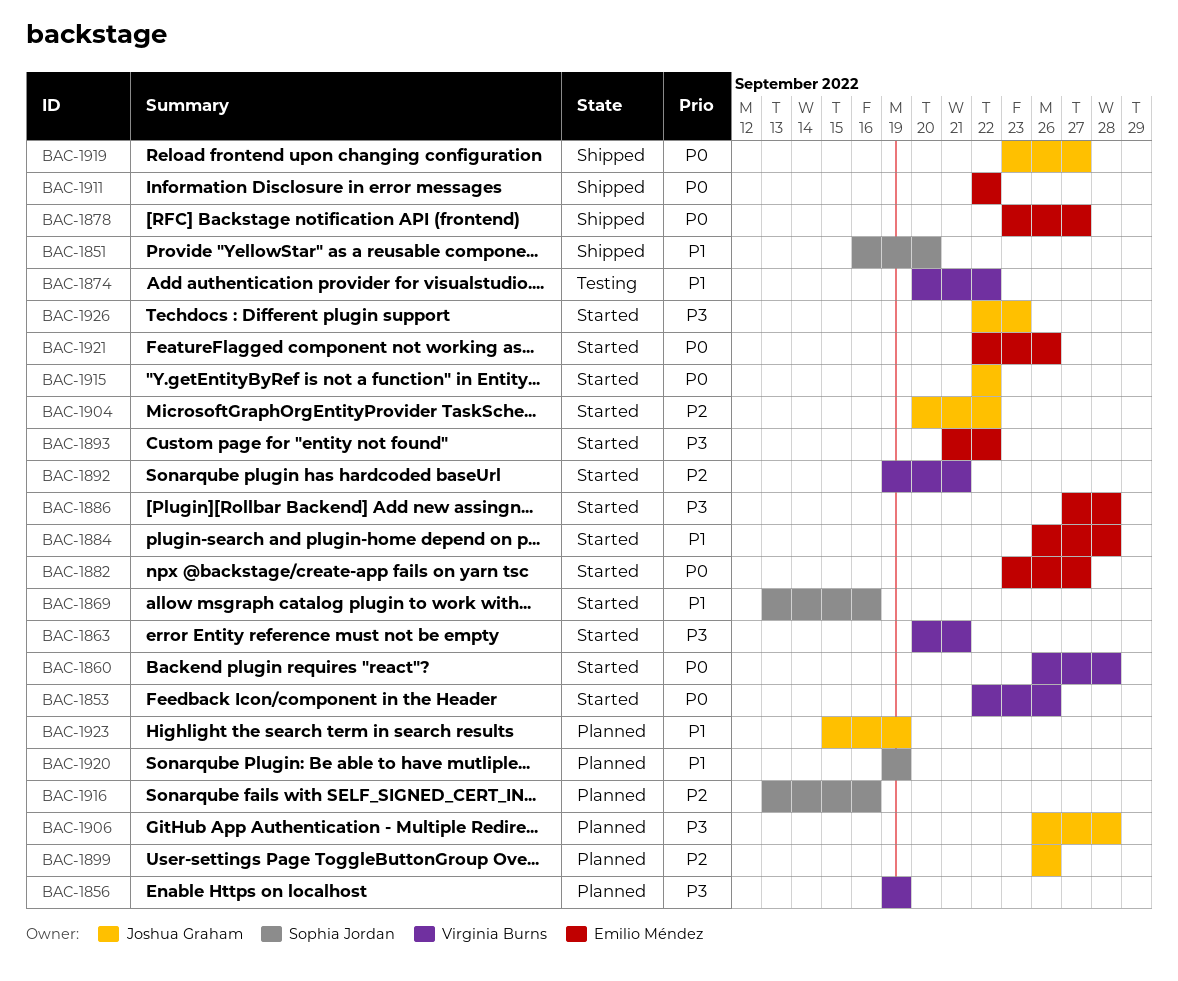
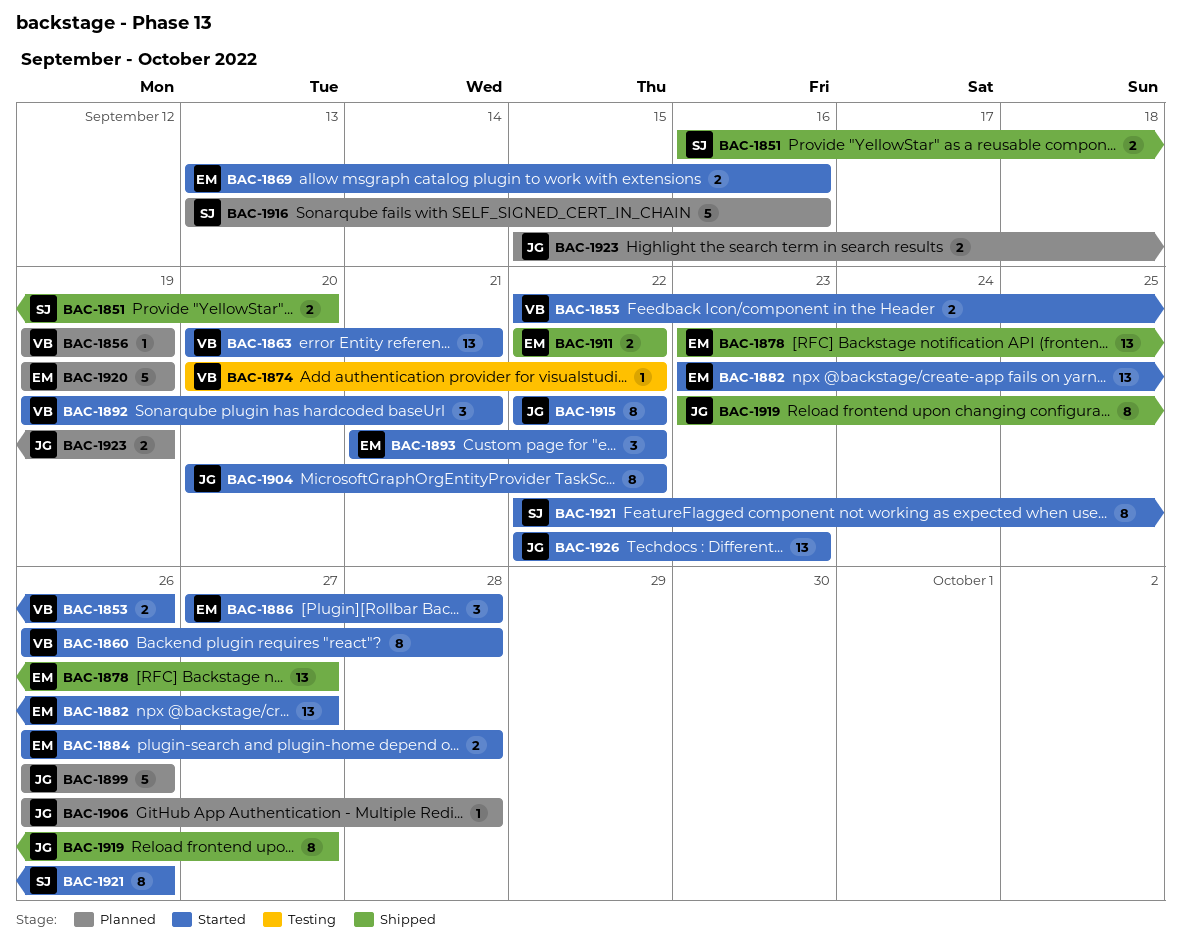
BAC-1869, owner: Sophia Jordan -> Emilio Méndez
BAC-1920, owner: Sophia Jordan -> Emilio Méndez
BAC-1921, owner: Emilio Méndez -> Sophia Jordan

